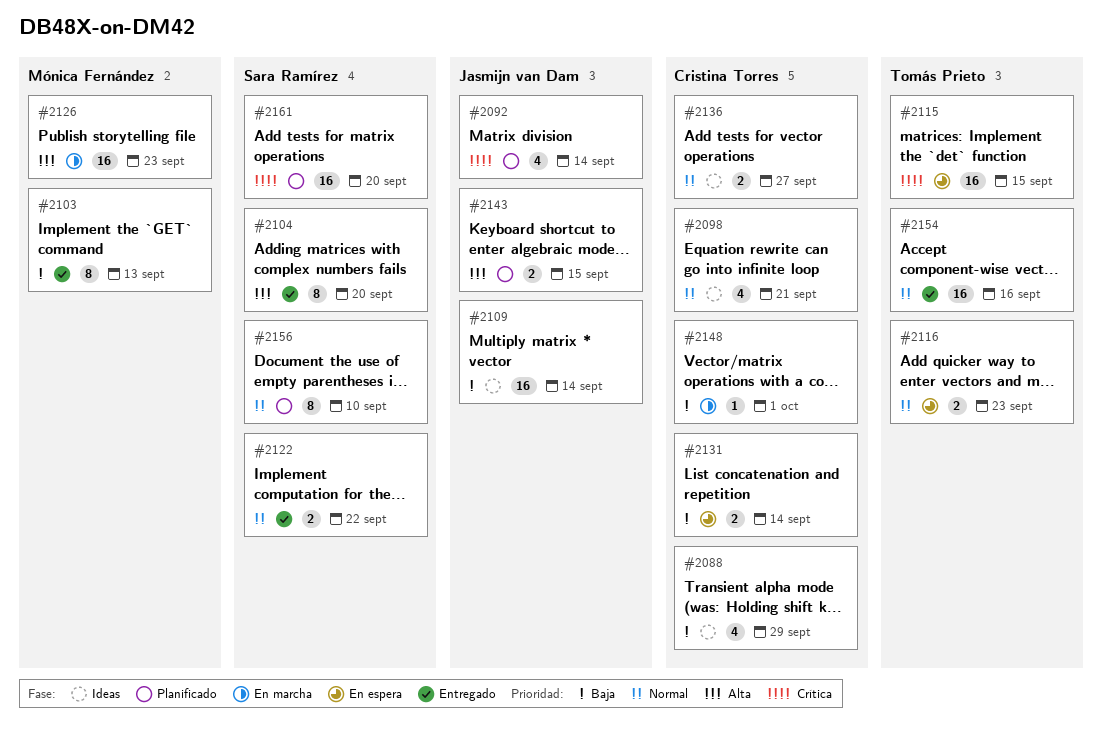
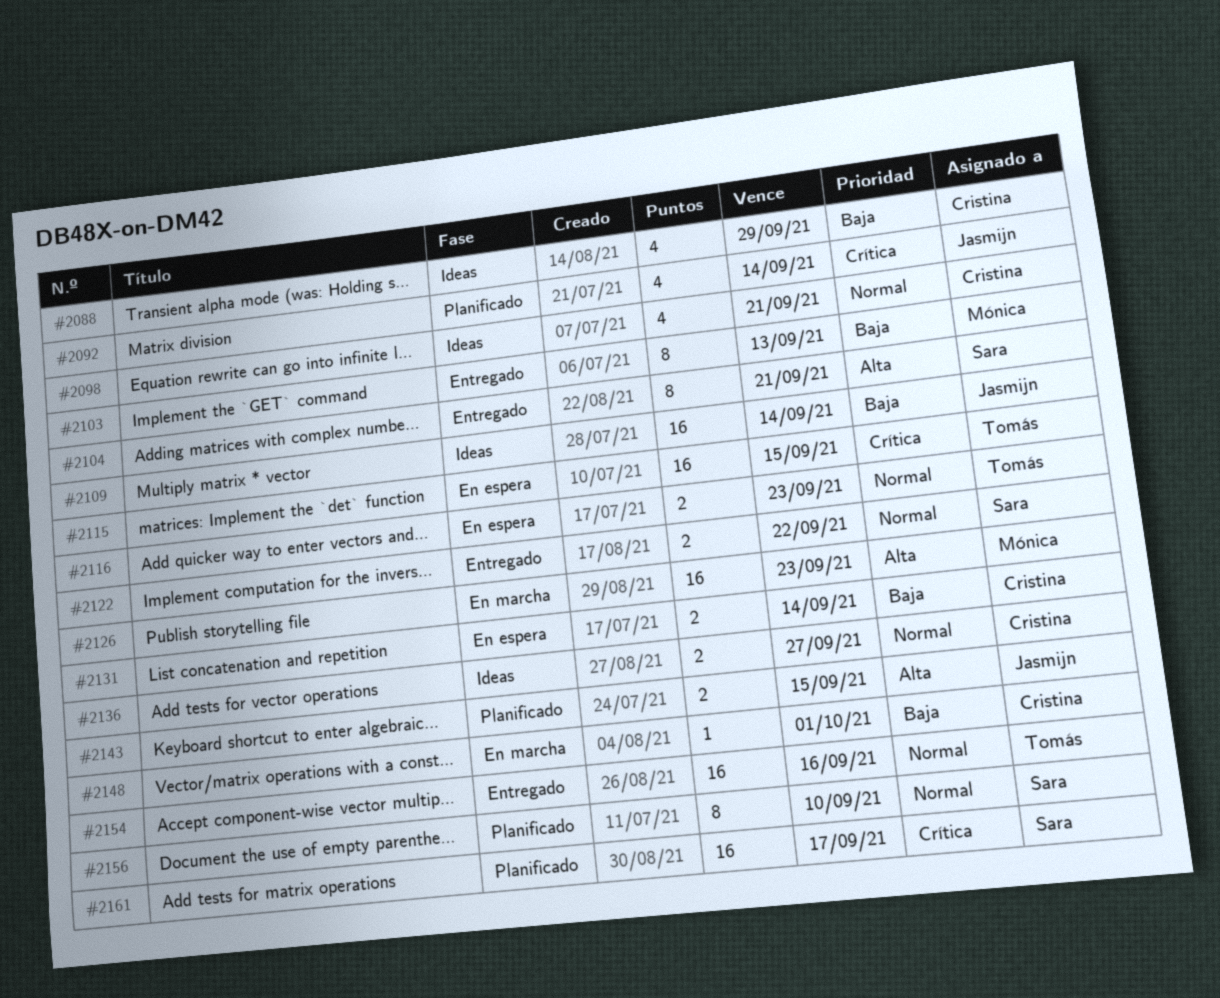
#2104, due: Sep 20 -> Sep 21
#2161, due: Sep 20 -> Sep 17

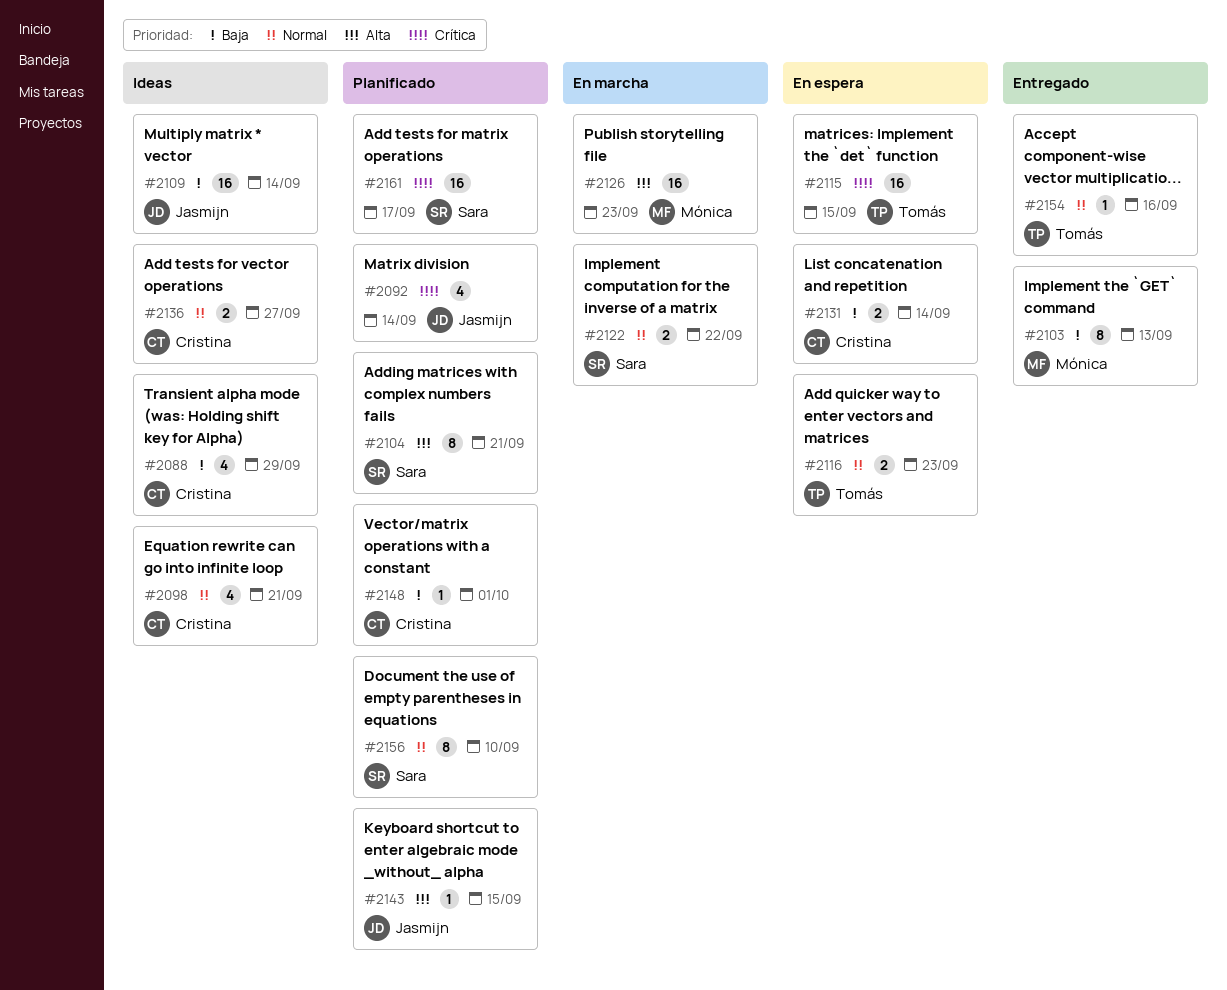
#2104, status: Entregado -> Planificado
#2122, status: Entregado -> En marcha
#2143, estimate: 2 -> 1
#2148, status: En marcha -> Planificado
#2154, estimate: 16 -> 1

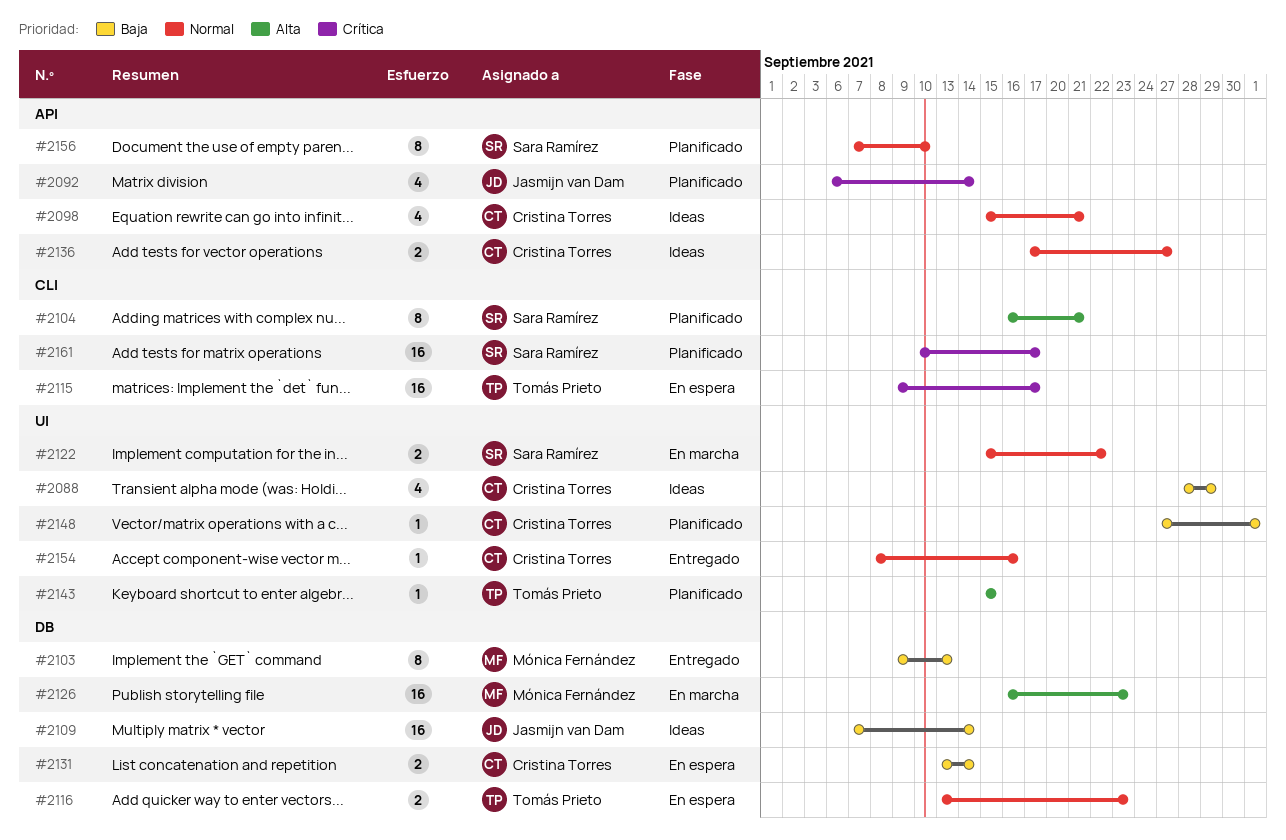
#2115, due: Sep 15 -> Sep 17
#2143, owner: Jasmijn van Dam -> Tomás Prieto
#2154, owner: Tomás Prieto -> Cristina Torres

